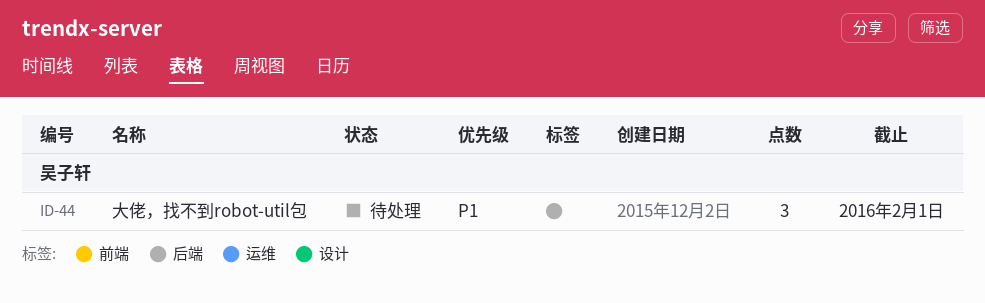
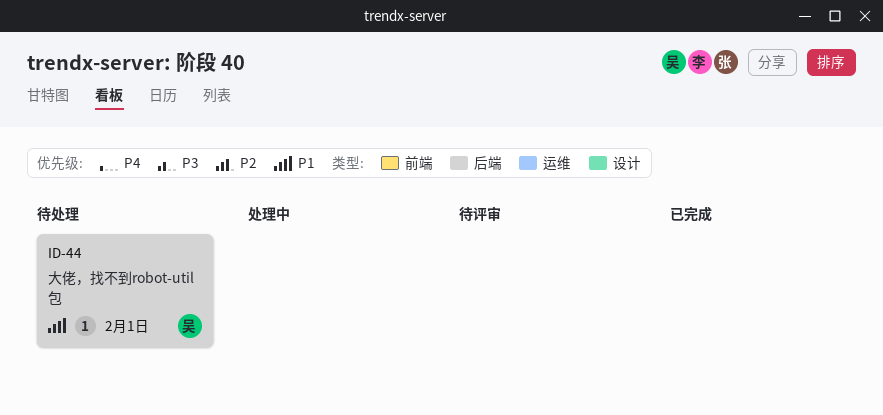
ID-44, estimate: 3 -> 1

